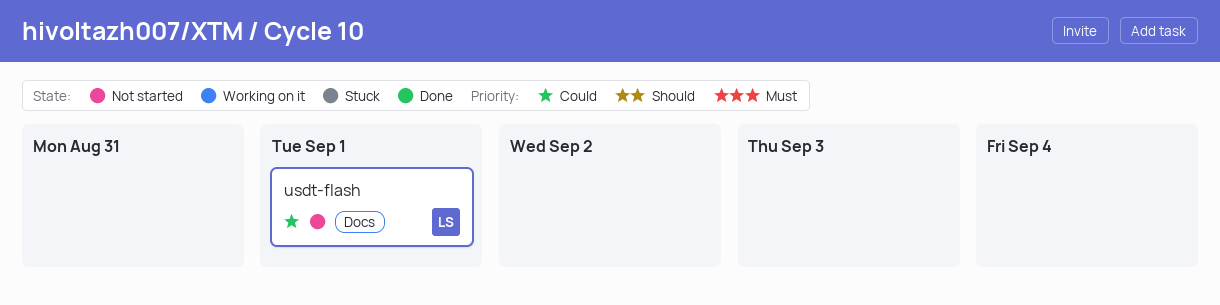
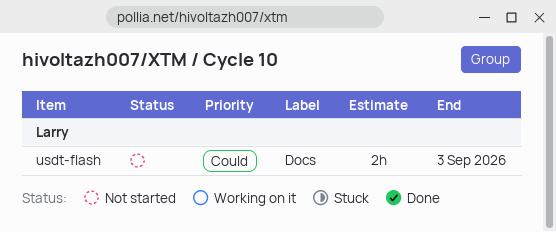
usdt-flash, due: Sep 1 -> Sep 3

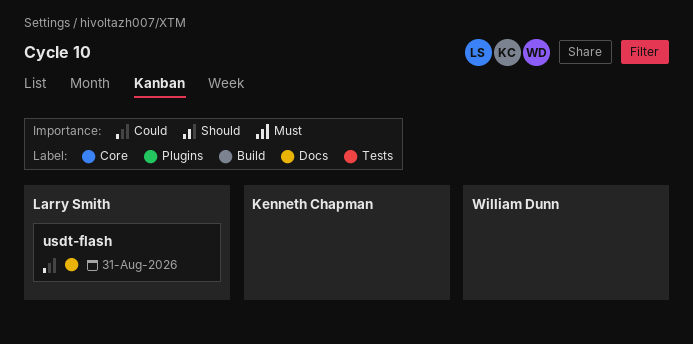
usdt-flash, due: Sep 3 -> Aug 31

